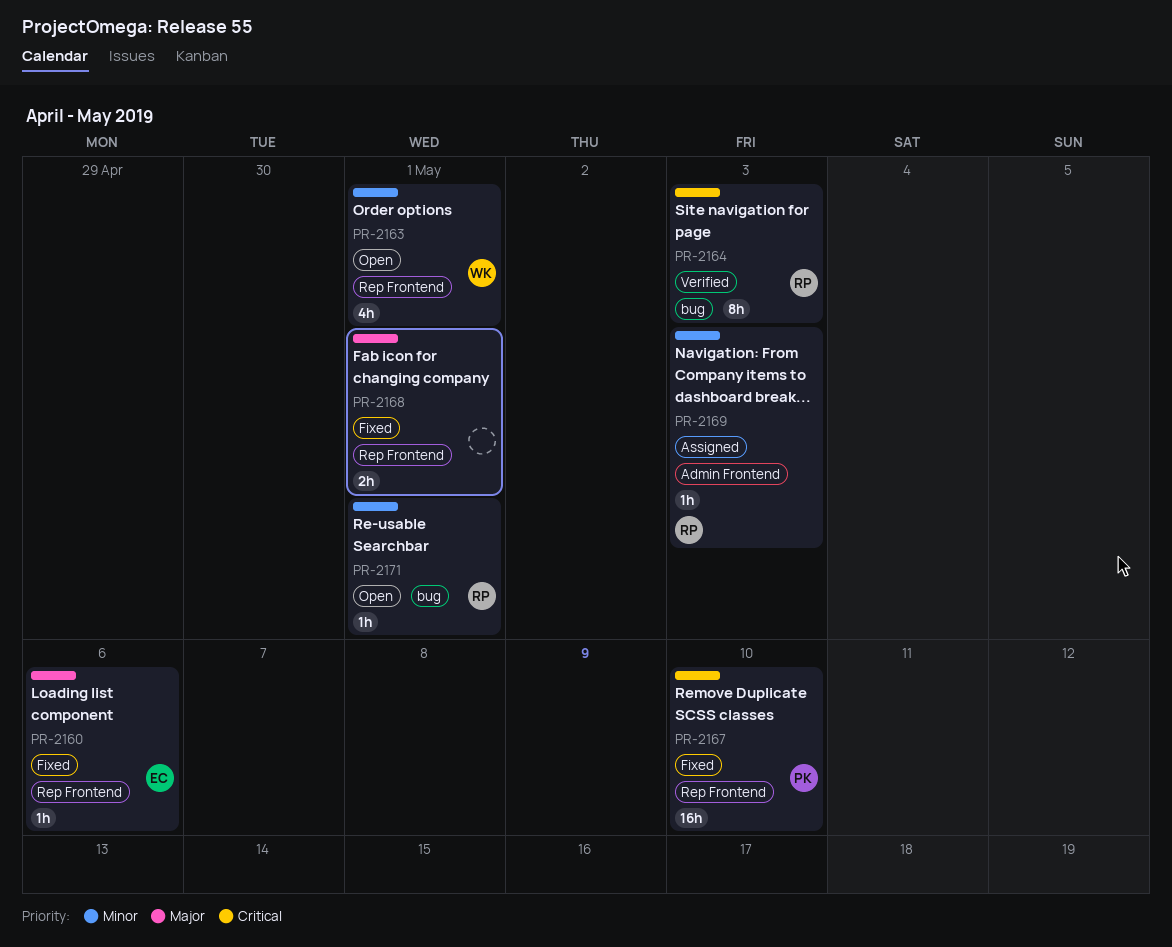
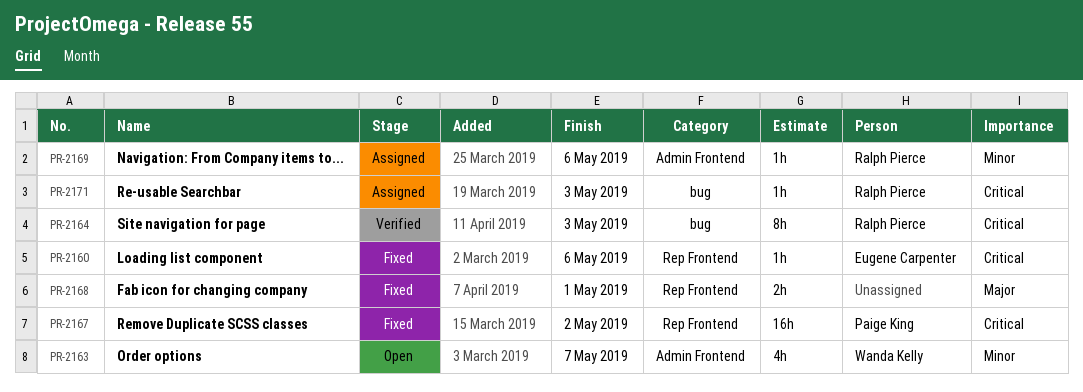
PR-2160, priority: Major -> Critical
PR-2163, label: Rep Frontend -> Admin Frontend
PR-2163, due: May 1 -> May 7
PR-2167, due: May 10 -> May 2
PR-2169, due: May 3 -> May 6
PR-2171, status: Open -> Assigned
PR-2171, priority: Minor -> Critical
PR-2171, due: May 1 -> May 3

